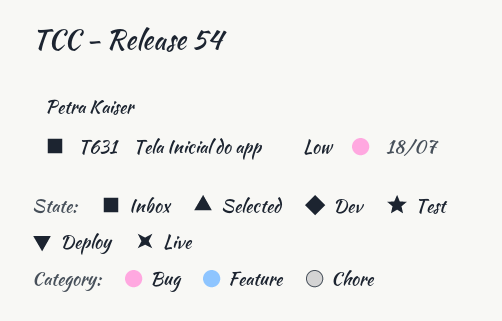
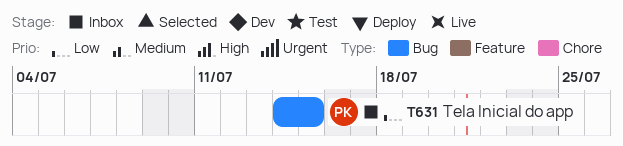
T631, due: Jul 18 -> Jul 15

